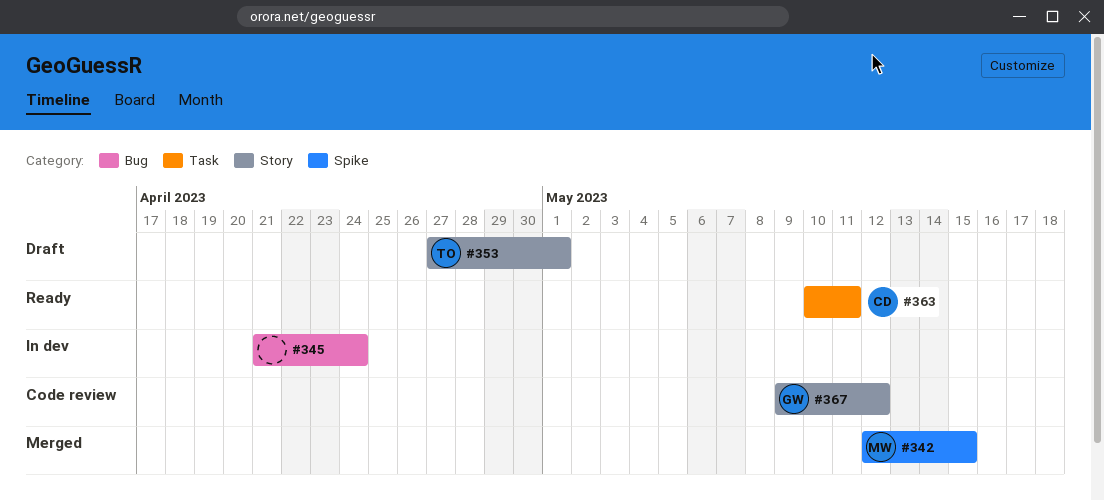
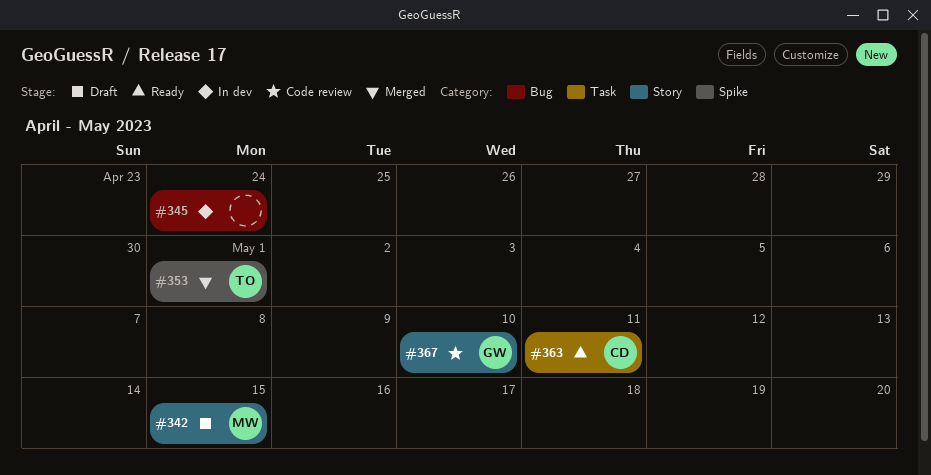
#342, status: Merged -> Draft
#342, label: Spike -> Story
#353, status: Draft -> Merged
#353, label: Story -> Spike
#367, due: May 12 -> May 10

